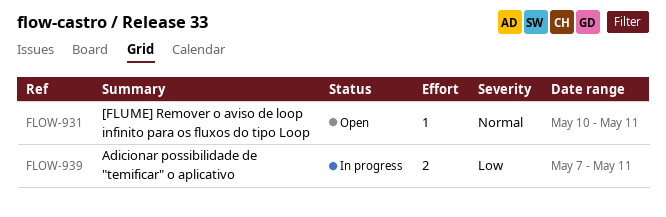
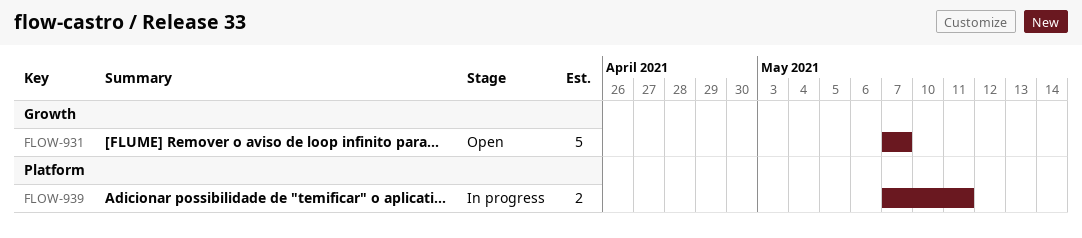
FLOW-931, estimate: 1 -> 5
FLOW-931, start: May 10 -> May 7
FLOW-931, due: May 11 -> May 7

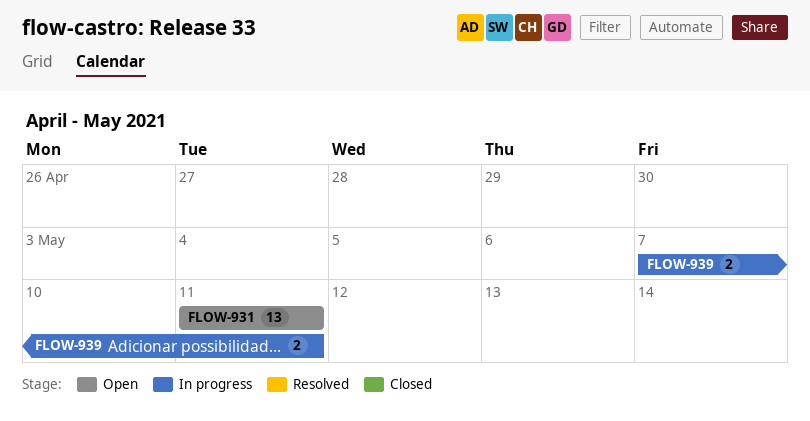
FLOW-931, estimate: 5 -> 13
FLOW-931, start: May 7 -> May 11
FLOW-931, due: May 7 -> May 11

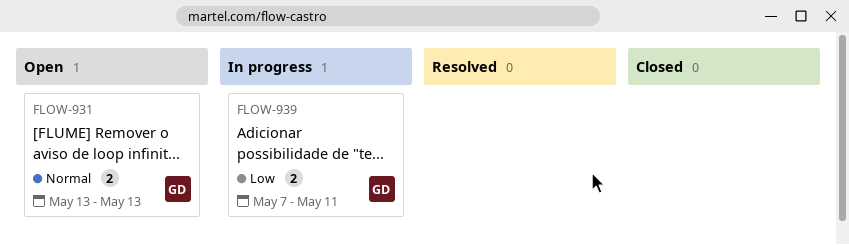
FLOW-931, estimate: 13 -> 2
FLOW-931, start: May 11 -> May 13
FLOW-931, due: May 11 -> May 13

